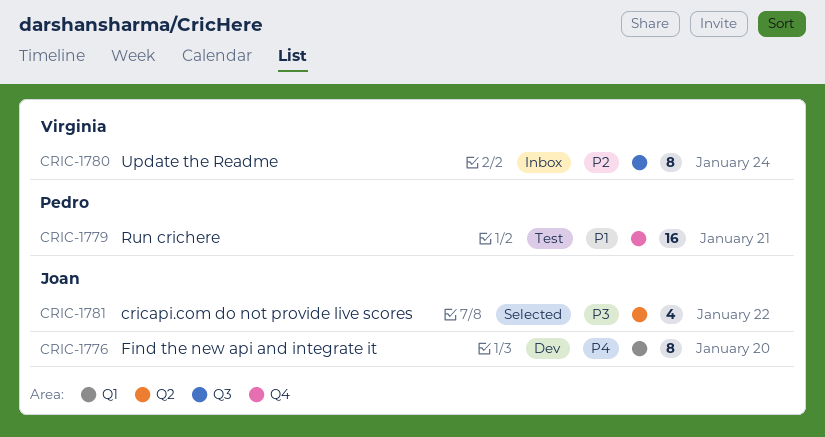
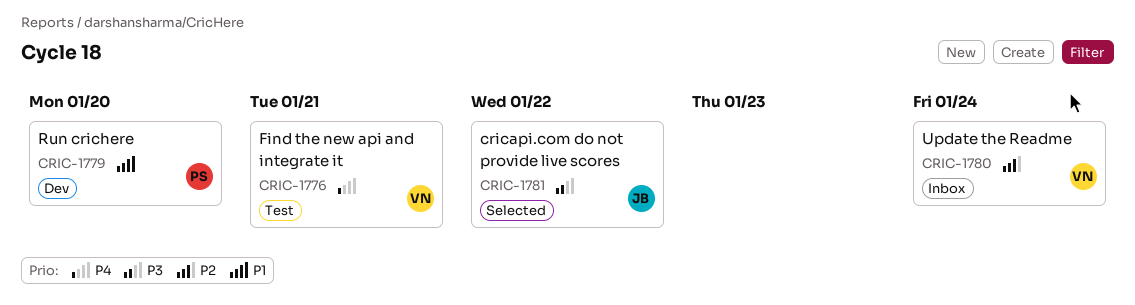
CRIC-1776, status: Dev -> Test
CRIC-1776, owner: Joan -> Virginia
CRIC-1776, due: Jan 20 -> Jan 21
CRIC-1779, status: Test -> Dev
CRIC-1779, due: Jan 21 -> Jan 20

